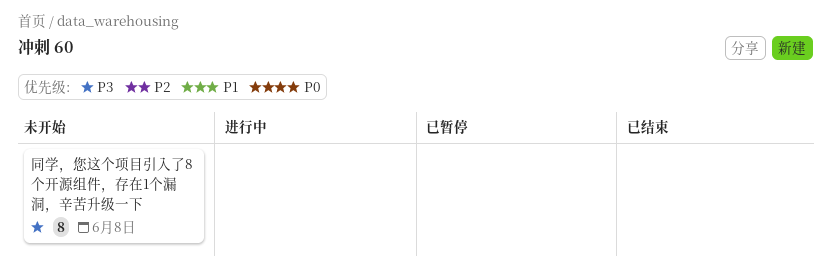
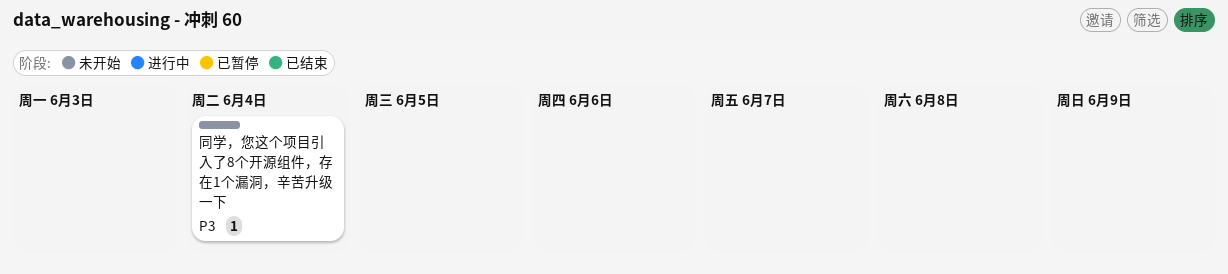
同学，您这个项目引入了8个开源组件，存在1个漏洞，辛苦升级一下, estimate: 8 -> 1
同学，您这个项目引入了8个开源组件，存在1个漏洞，辛苦升级一下, due: Jun 8 -> Jun 4

